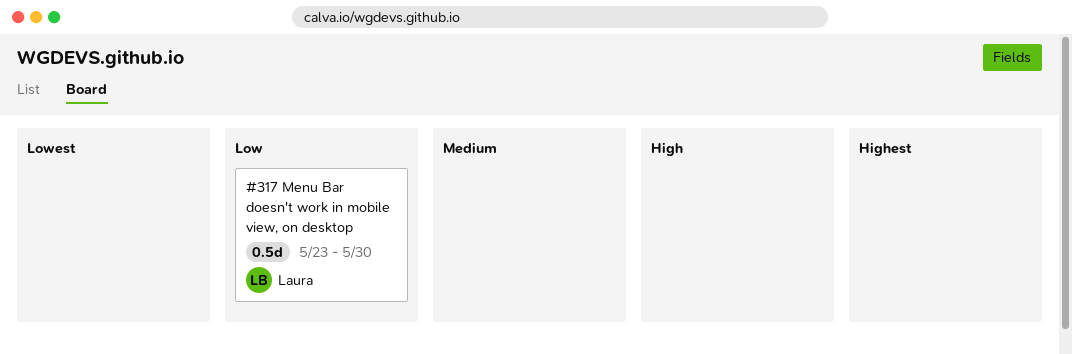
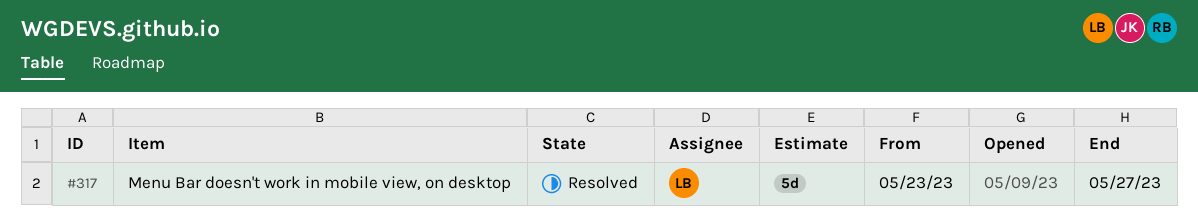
#317, estimate: 0.5d -> 5d
#317, due: May 30 -> May 27

